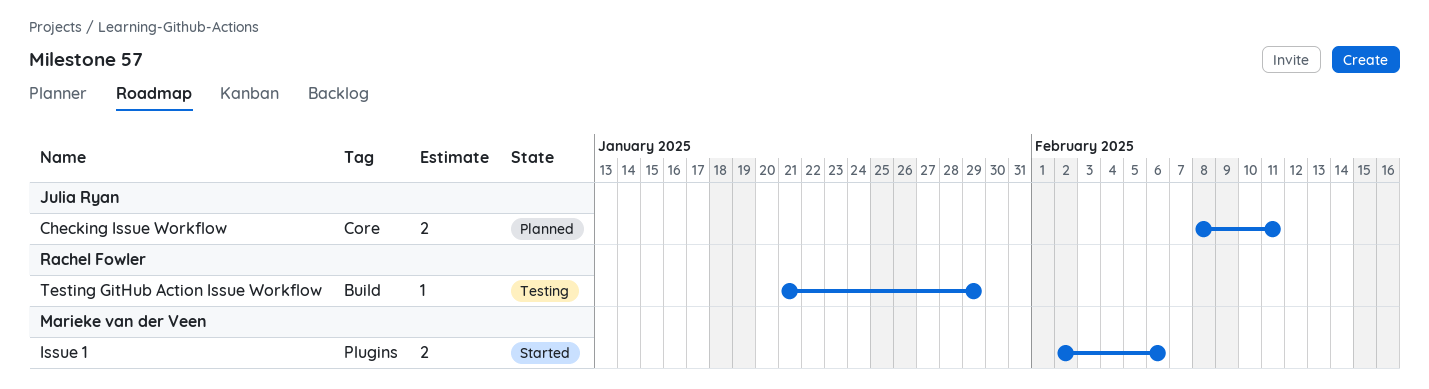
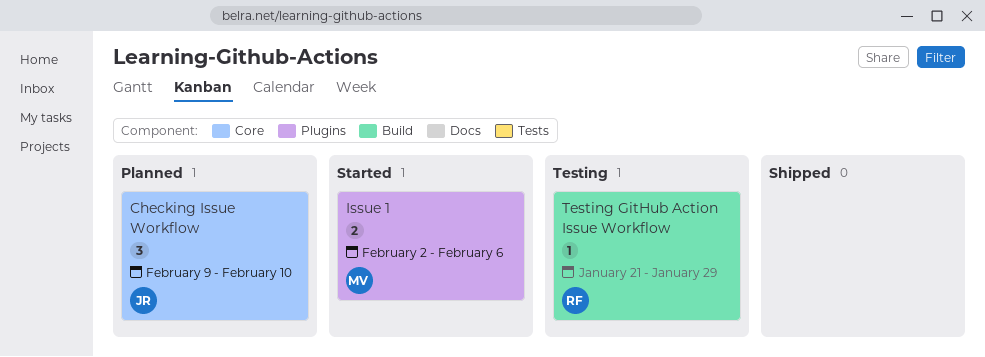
Checking Issue Workflow, estimate: 2 -> 3
Checking Issue Workflow, start: Feb 8 -> Feb 9
Checking Issue Workflow, due: Feb 11 -> Feb 10

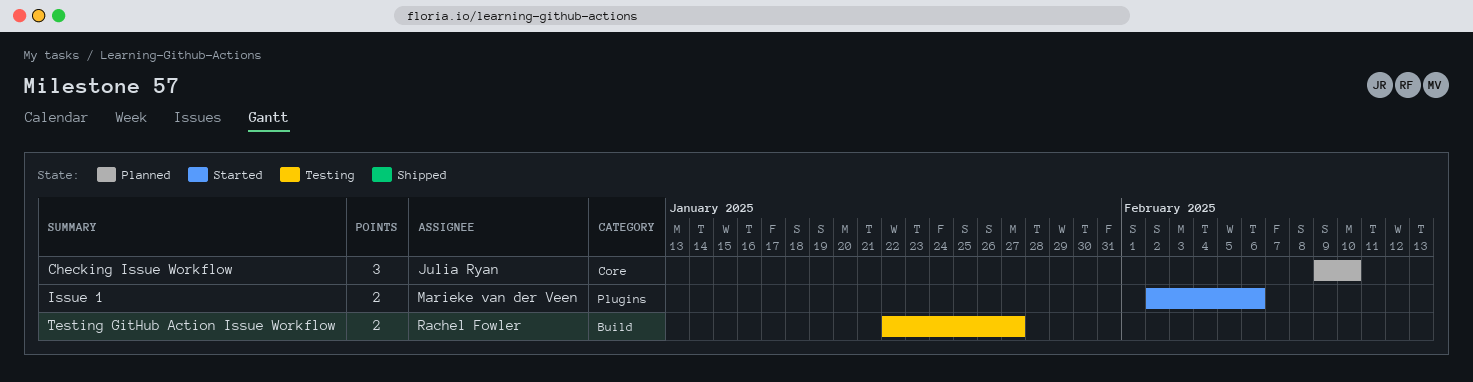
Testing GitHub Action Issue Workflow, estimate: 1 -> 2
Testing GitHub Action Issue Workflow, start: Jan 21 -> Jan 22
Testing GitHub Action Issue Workflow, due: Jan 29 -> Jan 27

